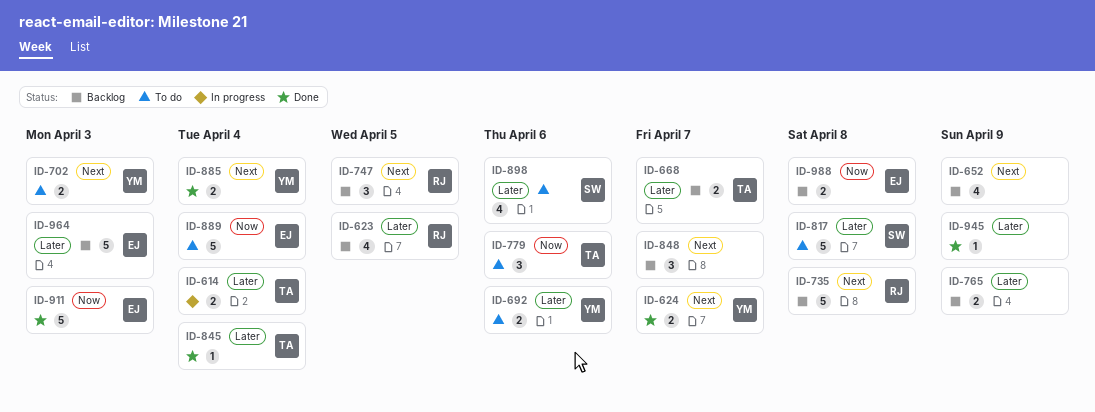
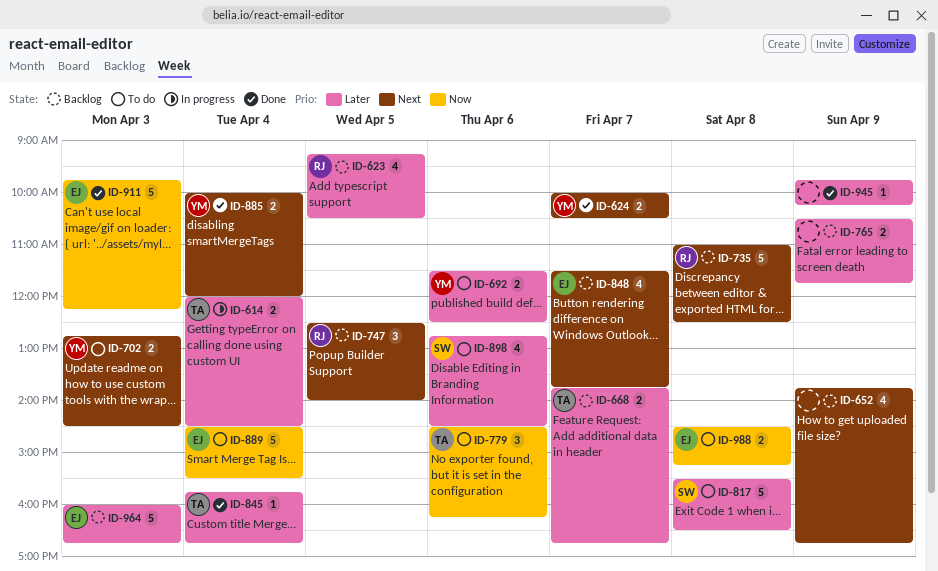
ID-848, owner: none -> EJ
ID-848, estimate: 3 -> 4
ID-988, status: Backlog -> To do

